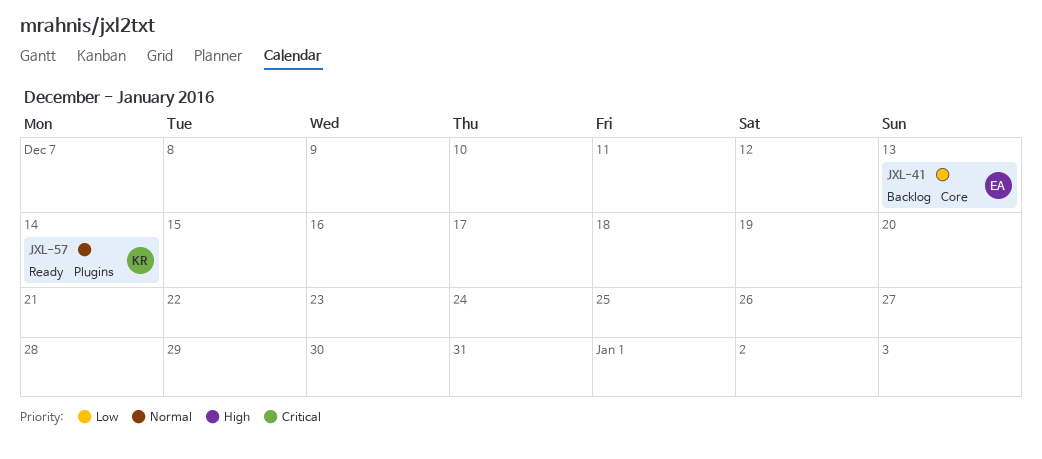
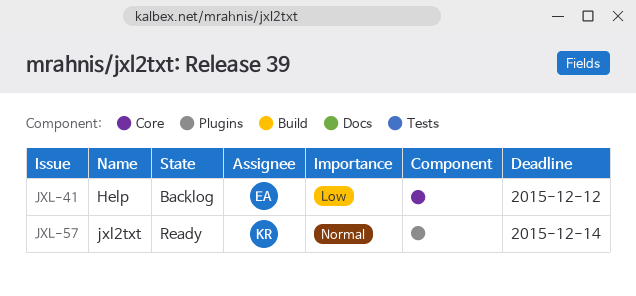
JXL-41, due: Dec 13 -> Dec 12

